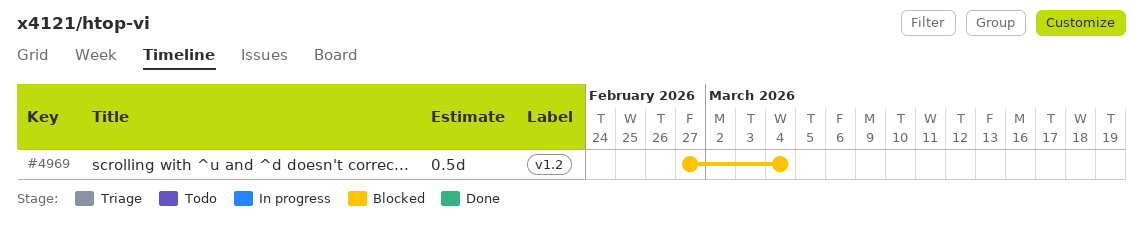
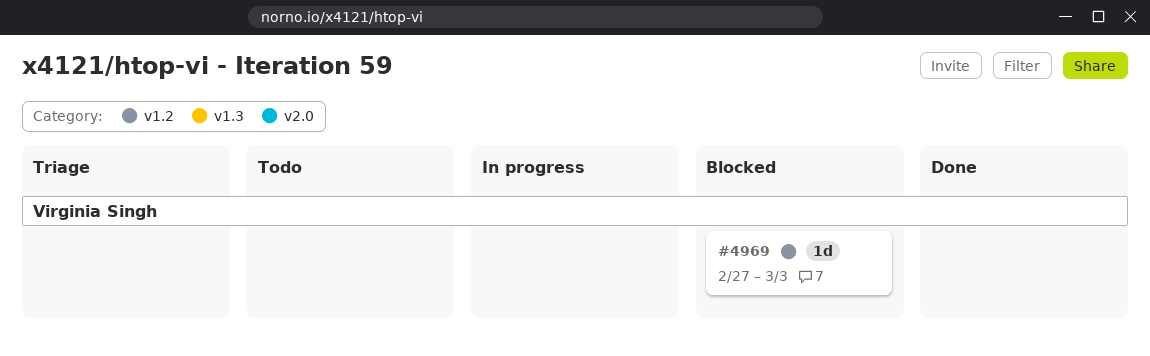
#4969, estimate: 0.5d -> 1d
#4969, due: Mar 4 -> Mar 3

